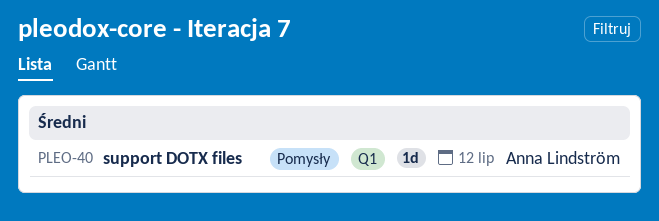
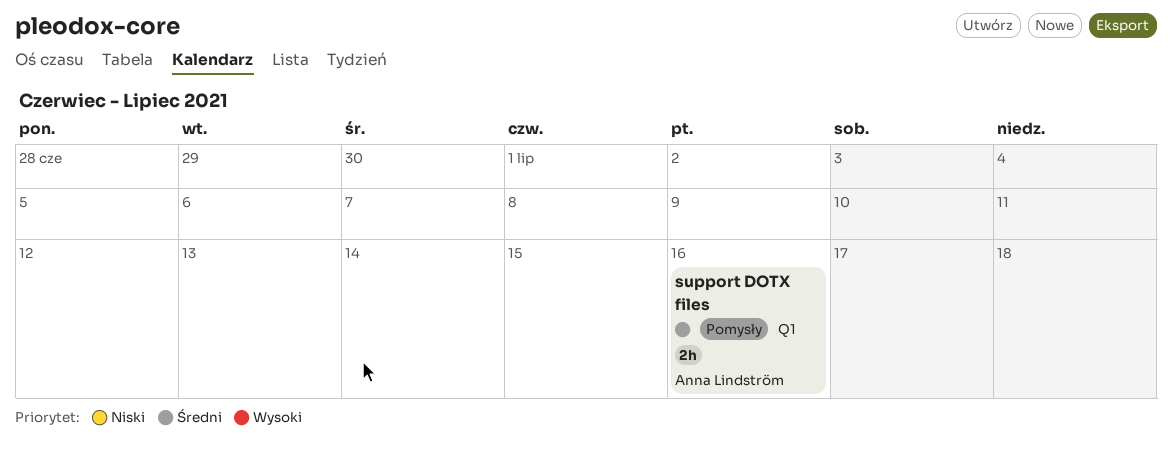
support DOTX files, estimate: 1d -> 2h
support DOTX files, due: Jul 12 -> Jul 16

